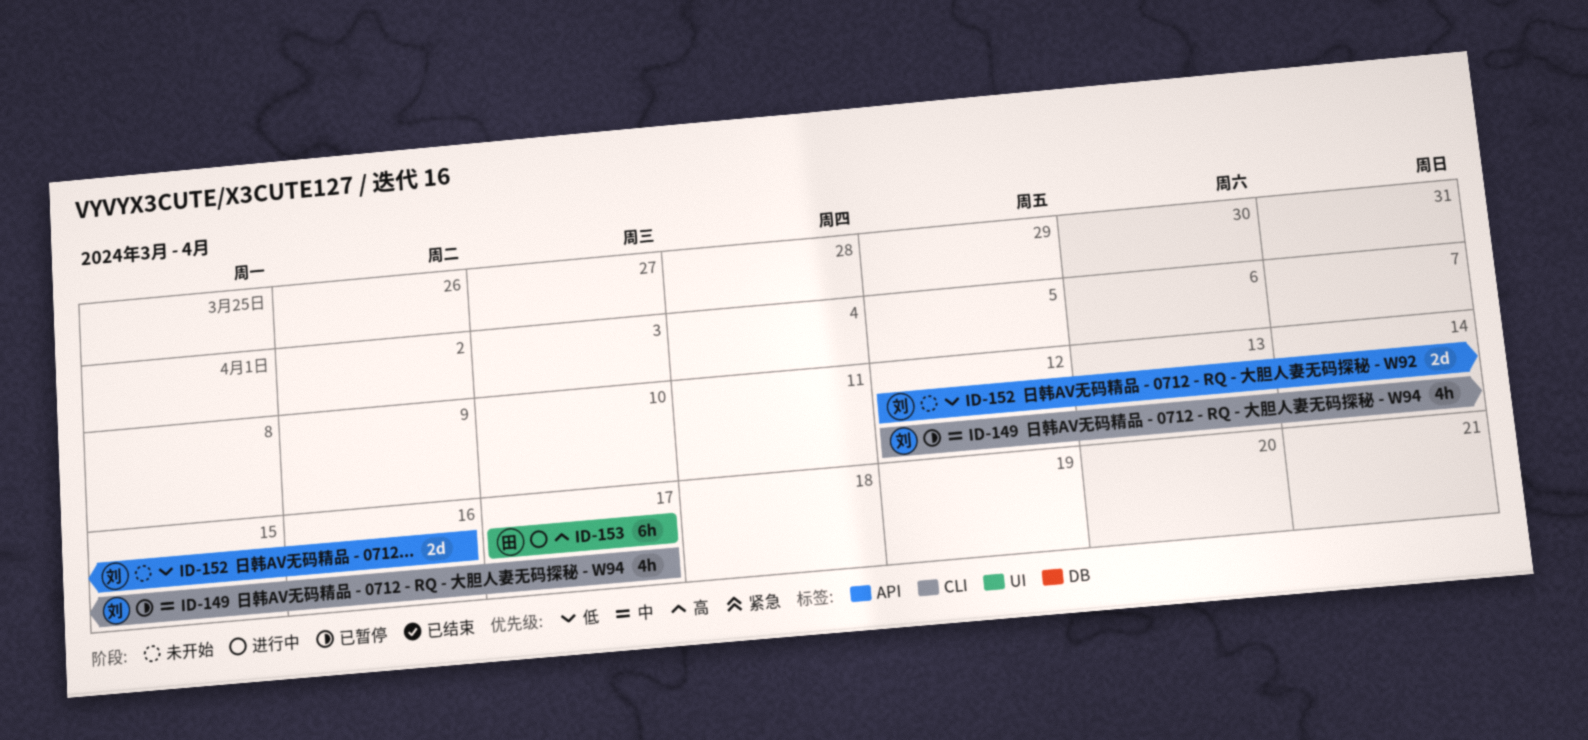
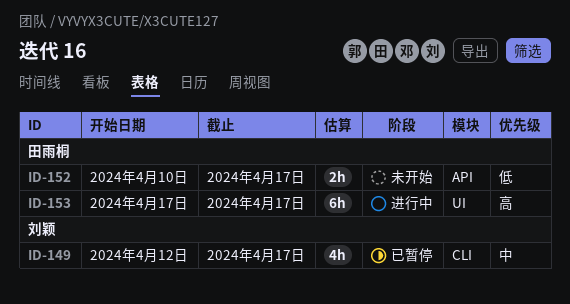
ID-152, owner: 刘颖 -> 田雨桐
ID-152, estimate: 2d -> 2h
ID-152, start: Apr 12 -> Apr 10
ID-152, due: Apr 16 -> Apr 17

